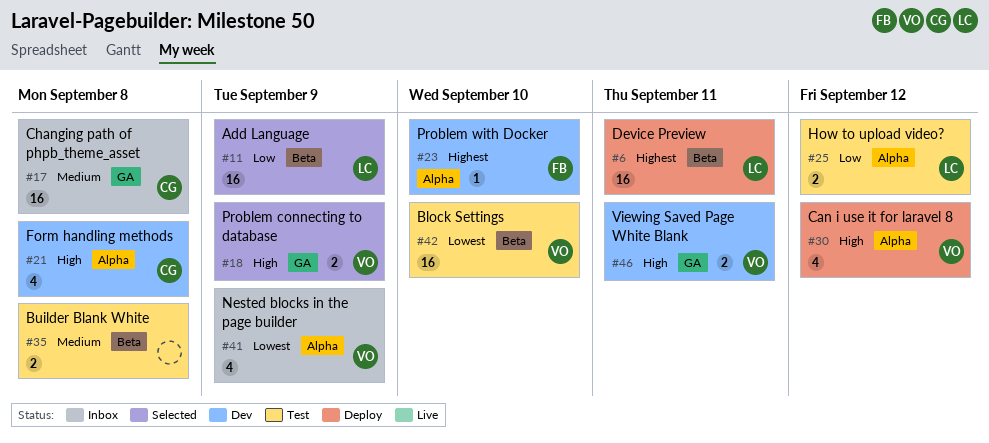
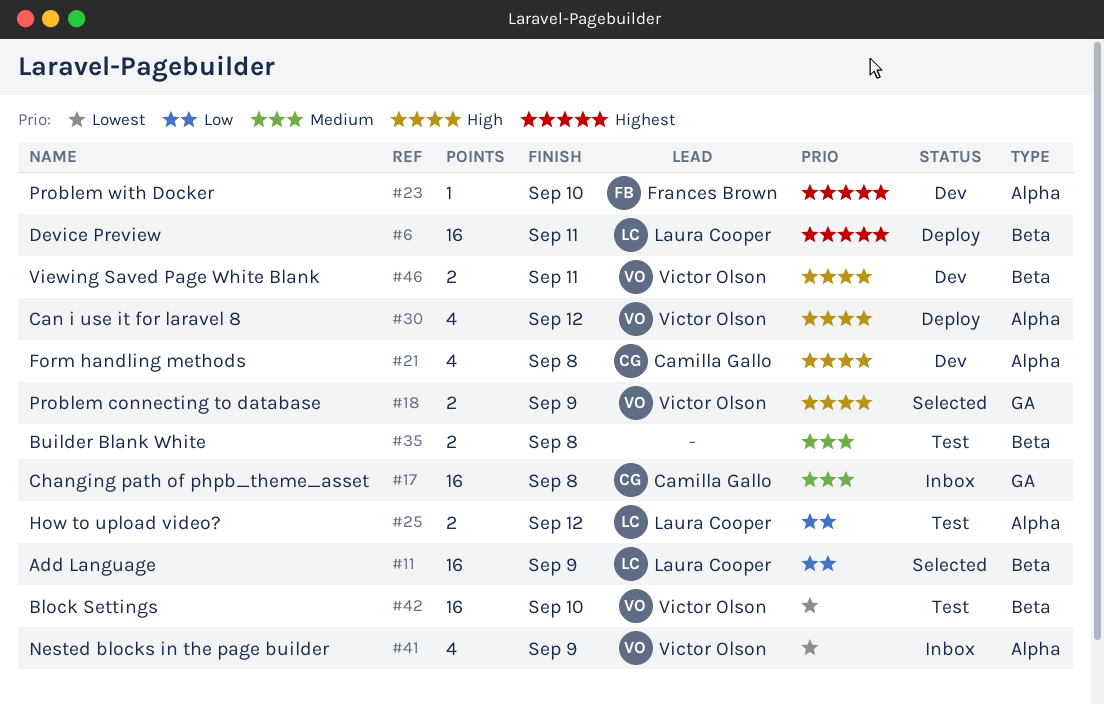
#46, label: GA -> Beta

